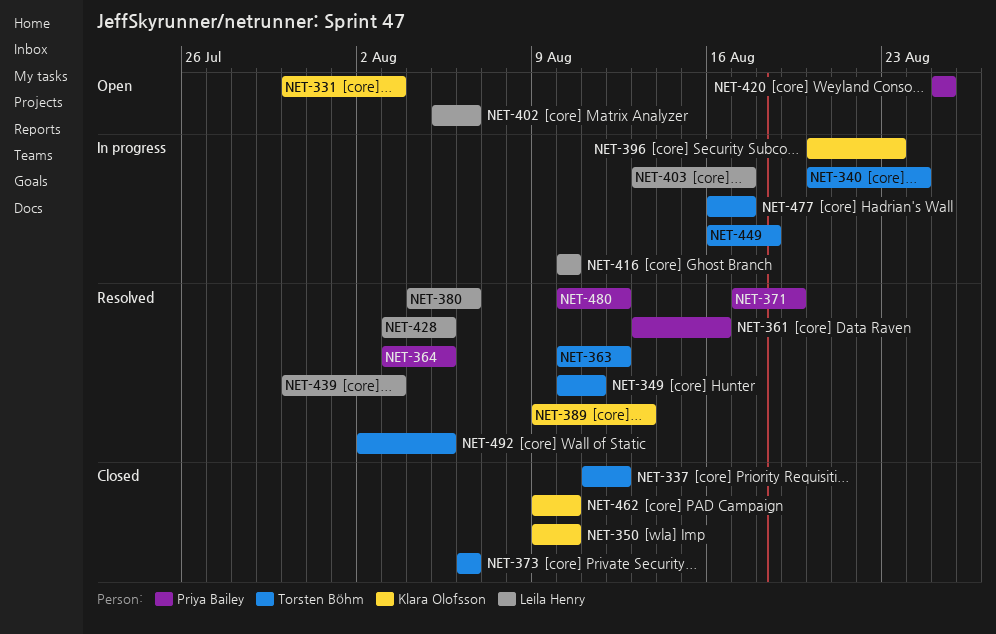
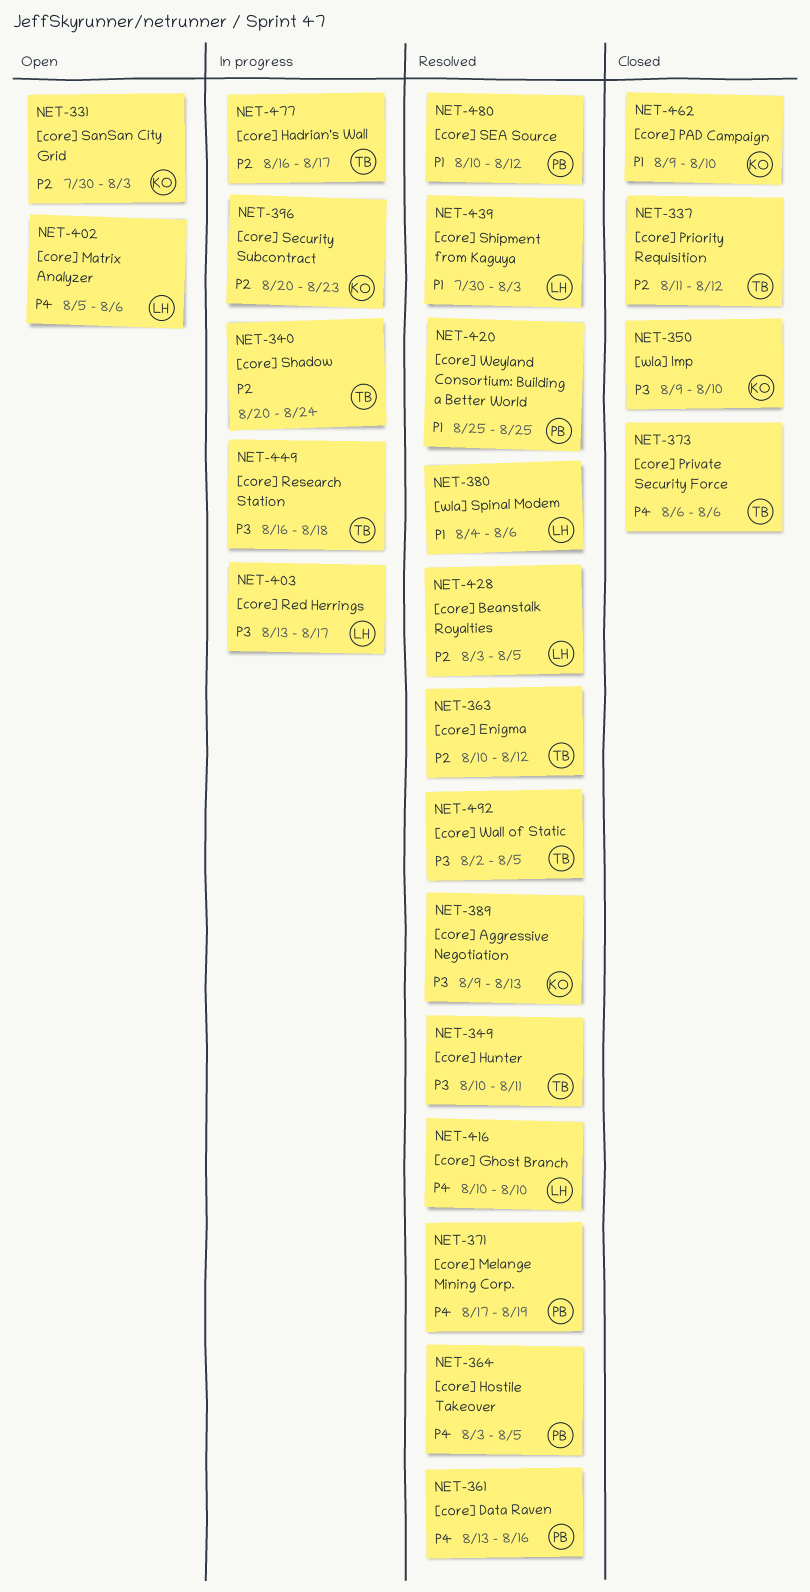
NET-416, status: In progress -> Resolved
NET-420, status: Open -> Resolved

